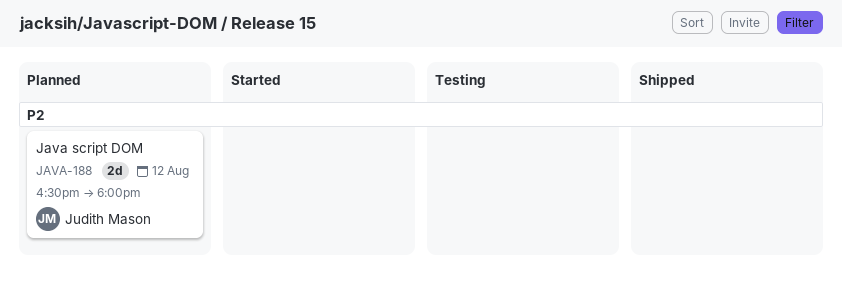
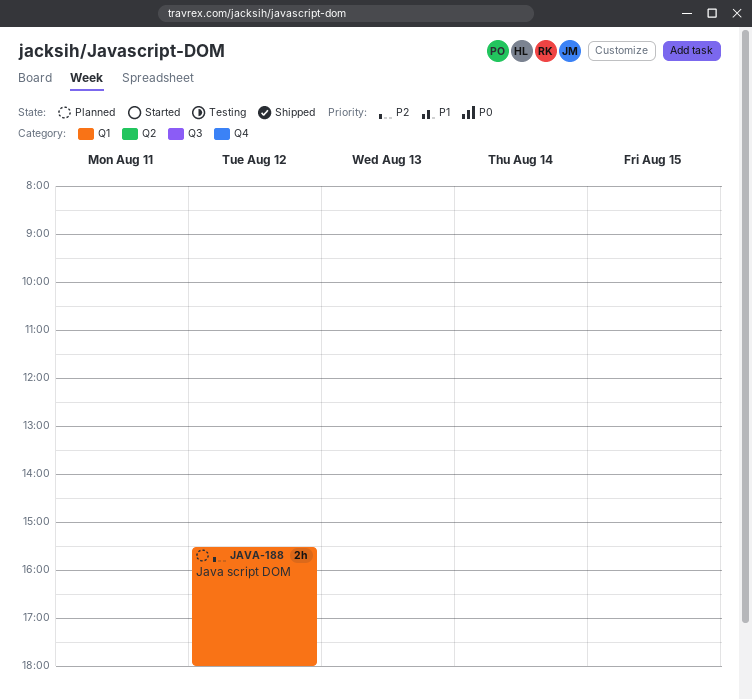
JAVA-188, estimate: 2d -> 2h
JAVA-188, begins: 16:30 -> 15:30

